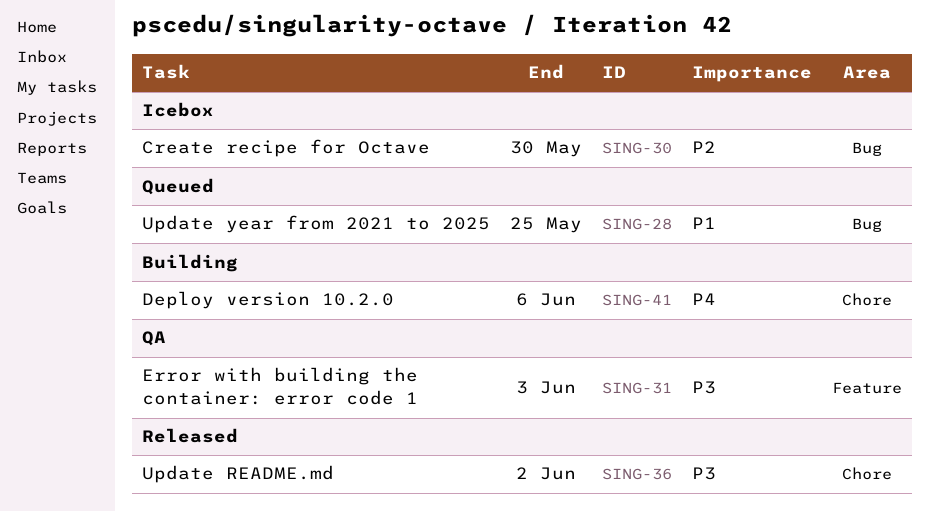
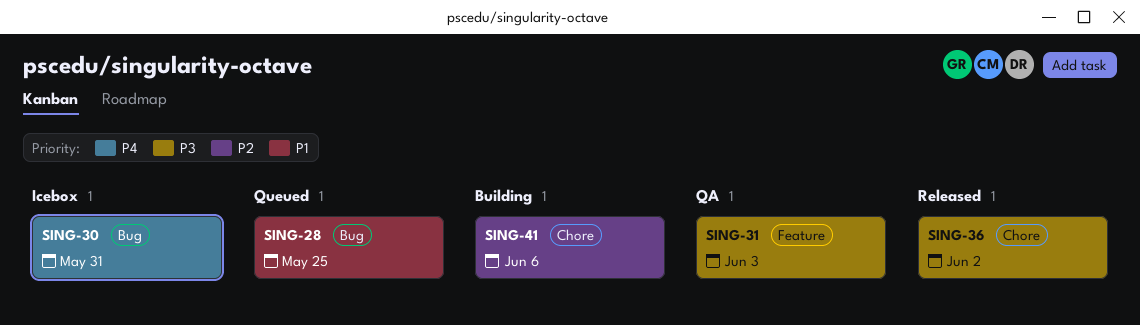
SING-30, priority: P2 -> P4
SING-30, due: May 30 -> May 31
SING-41, priority: P4 -> P2

